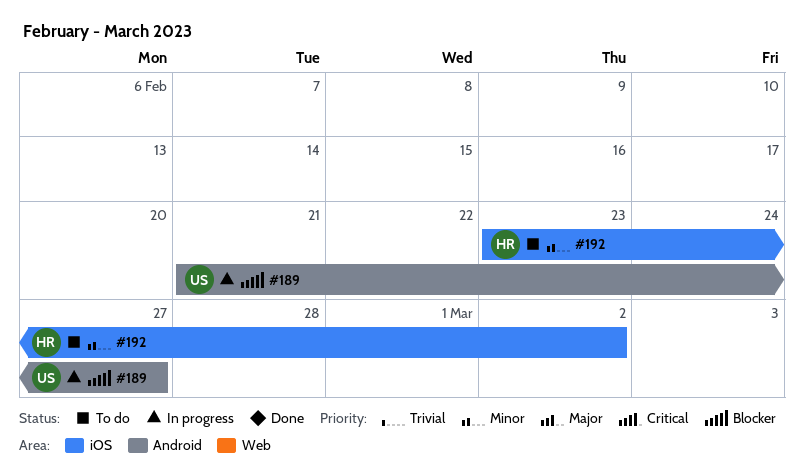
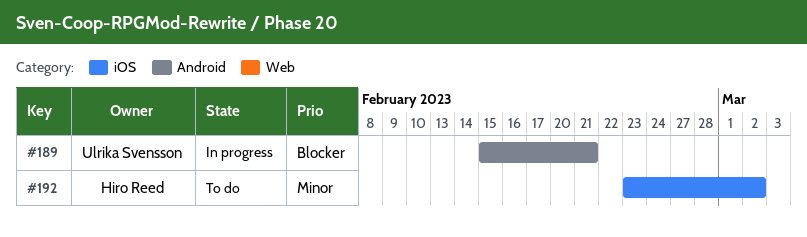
#189, start: Feb 21 -> Feb 15
#189, due: Feb 27 -> Feb 21

